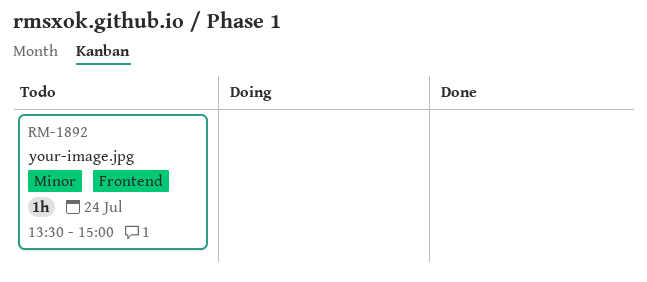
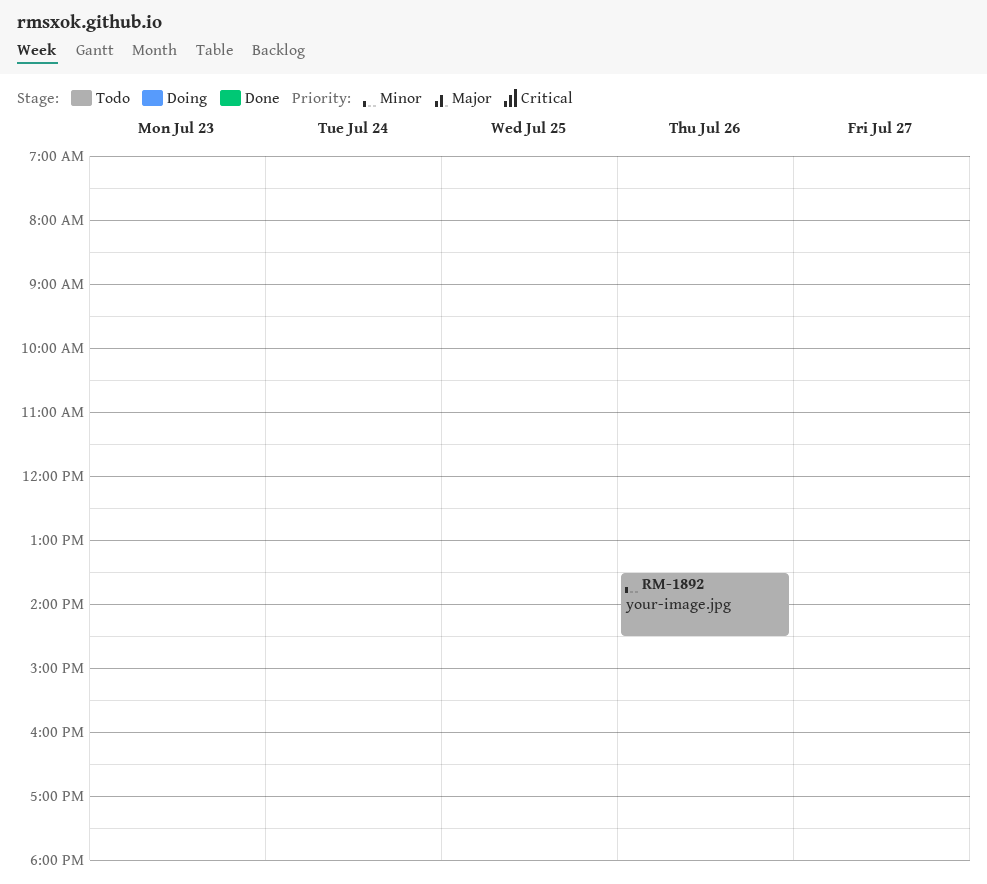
RM-1892, day: Jul 24 -> Jul 26
RM-1892, ends: 15:00 -> 14:30

